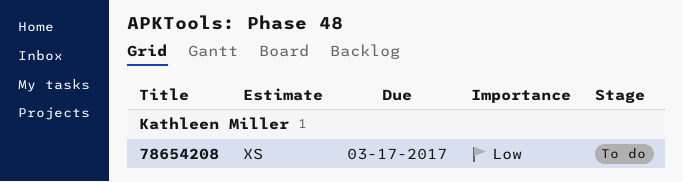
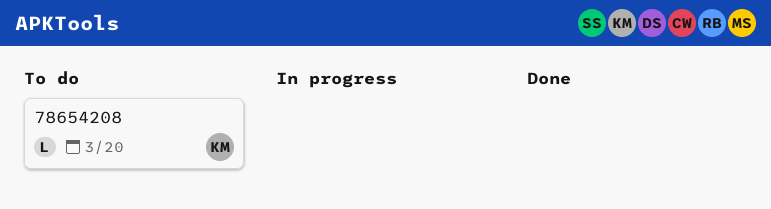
78654208, estimate: XS -> L
78654208, due: Mar 17 -> Mar 20

